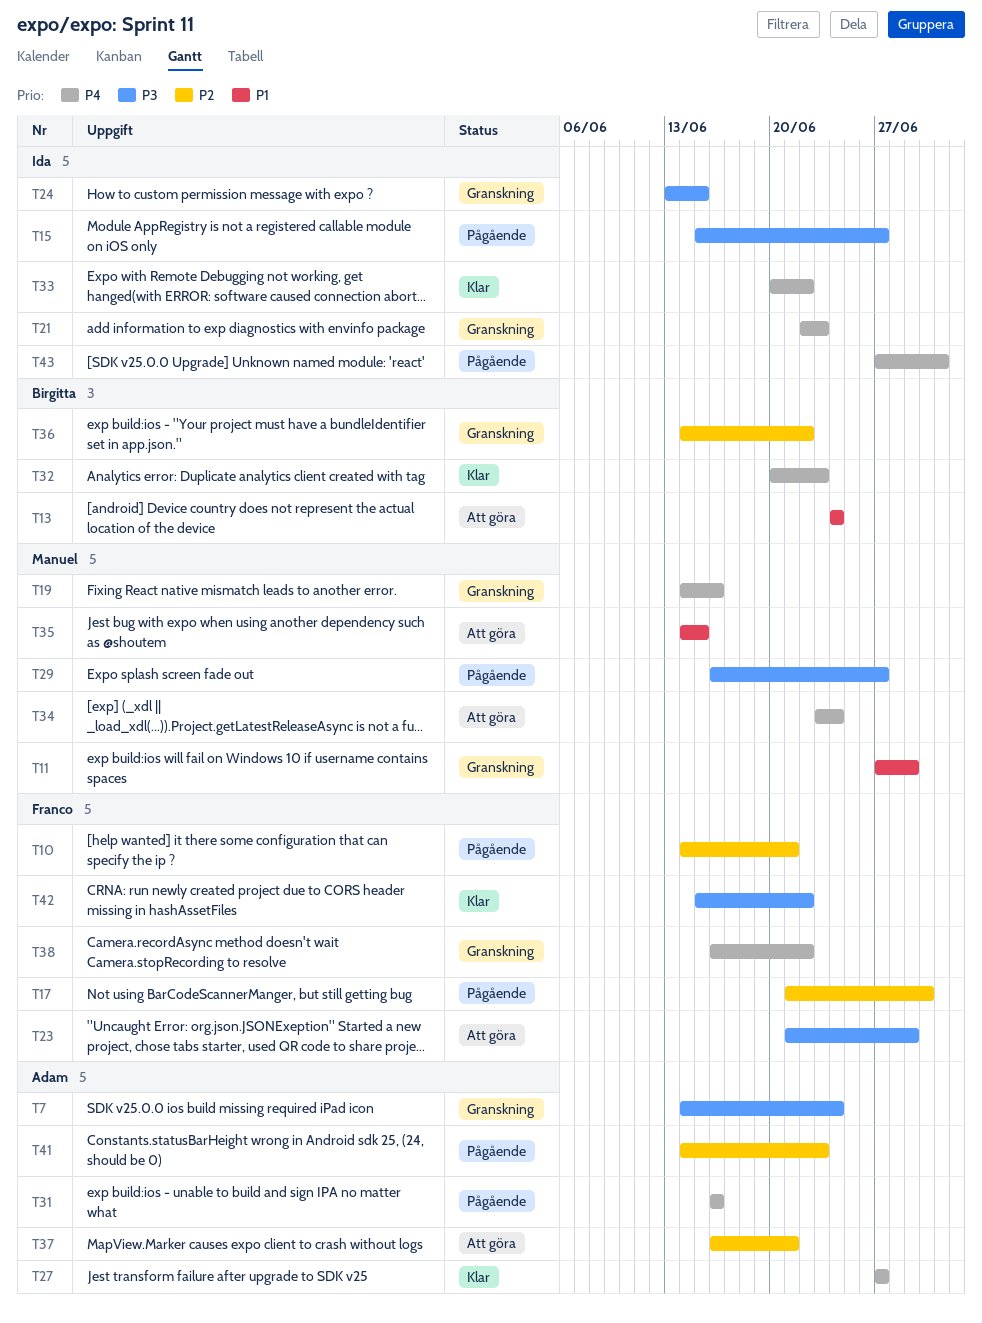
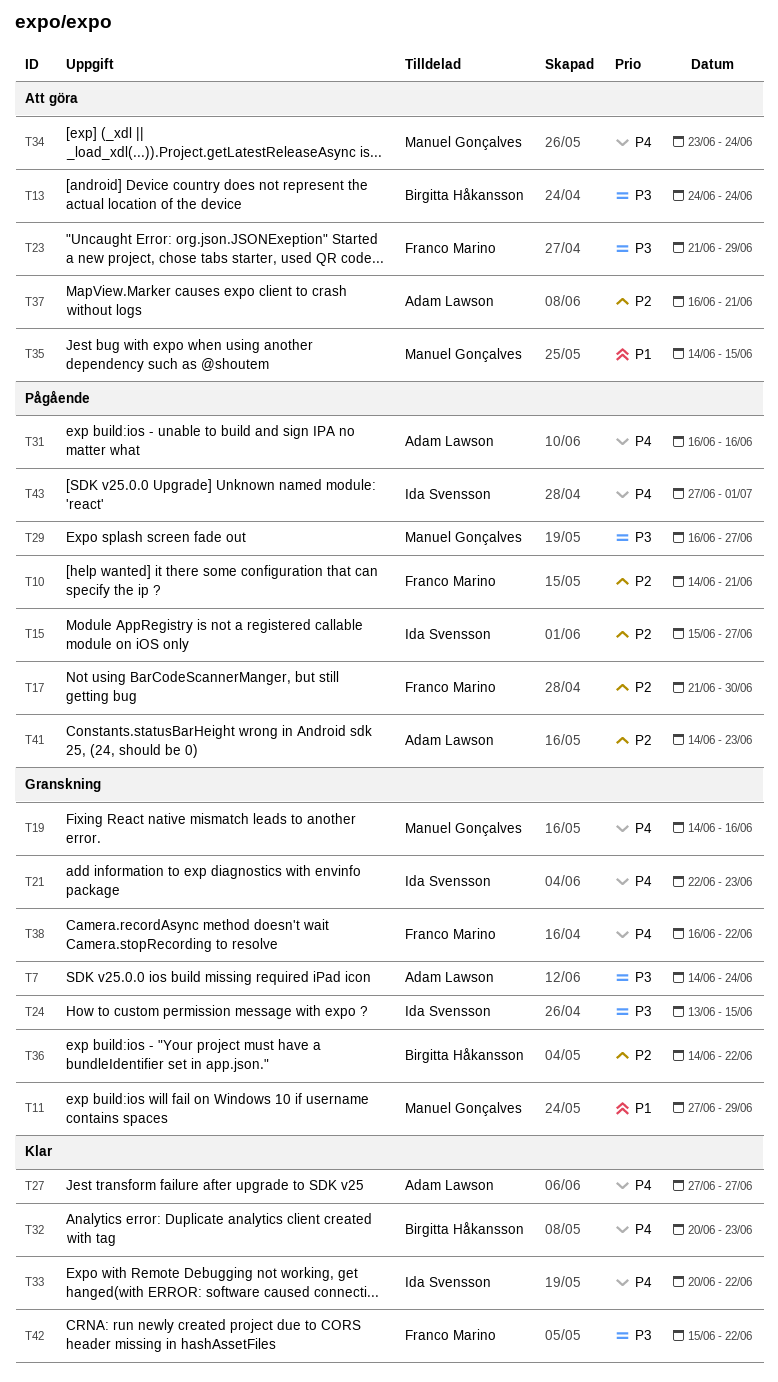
T13, priority: P1 -> P3
T15, priority: P3 -> P2

